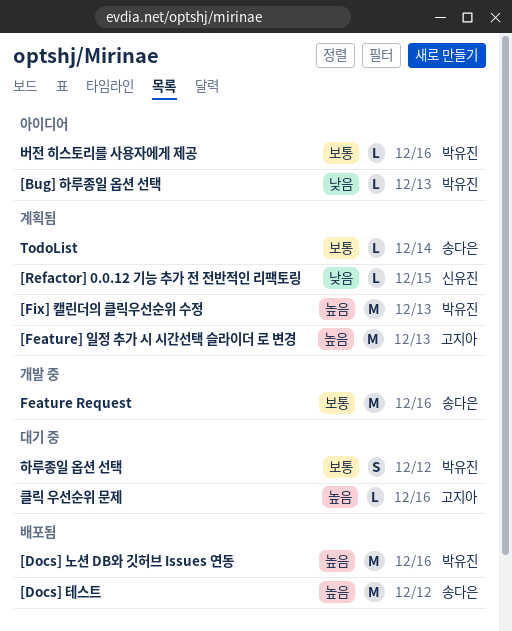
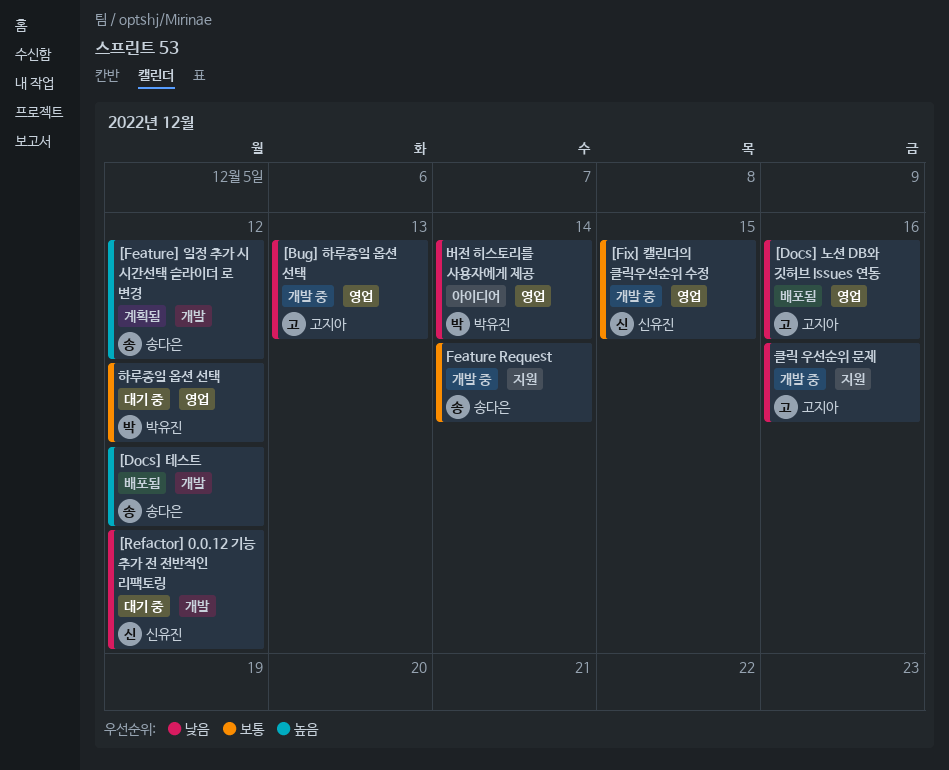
[Bug] 하루종일 옵션 선택, status: 아이디어 -> 개발 중
[Bug] 하루종일 옵션 선택, owner: 박유진 -> 고지아
[Docs] 노션 DB와 깃허브 Issues 연동, owner: 박유진 -> 고지아
[Docs] 노션 DB와 깃허브 Issues 연동, priority: 높음 -> 낮음
[Feature] 일정 추가 시 시간선택 슬라이더 로 변경, owner: 고지아 -> 송다은
[Feature] 일정 추가 시 시간선택 슬라이더 로 변경, due: Dec 13 -> Dec 12
[Fix] 캘린더의 클릭우선순위 수정, status: 계획됨 -> 개발 중
[Fix] 캘린더의 클릭우선순위 수정, owner: 박유진 -> 신유진
[Fix] 캘린더의 클릭우선순위 수정, priority: 높음 -> 보통
[Fix] 캘린더의 클릭우선순위 수정, due: Dec 13 -> Dec 15
[Refactor] 0.0.12 기능 추가 전 전반적인 리팩토링, status: 계획됨 -> 대기 중
[Refactor] 0.0.12 기능 추가 전 전반적인 리팩토링, due: Dec 15 -> Dec 12
Feature Request, due: Dec 16 -> Dec 14
TodoList: present -> none
버전 히스토리를 사용자에게 제공, priority: 보통 -> 낮음
버전 히스토리를 사용자에게 제공, due: Dec 16 -> Dec 14
클릭 우선순위 문제, status: 대기 중 -> 개발 중
클릭 우선순위 문제, priority: 높음 -> 낮음

